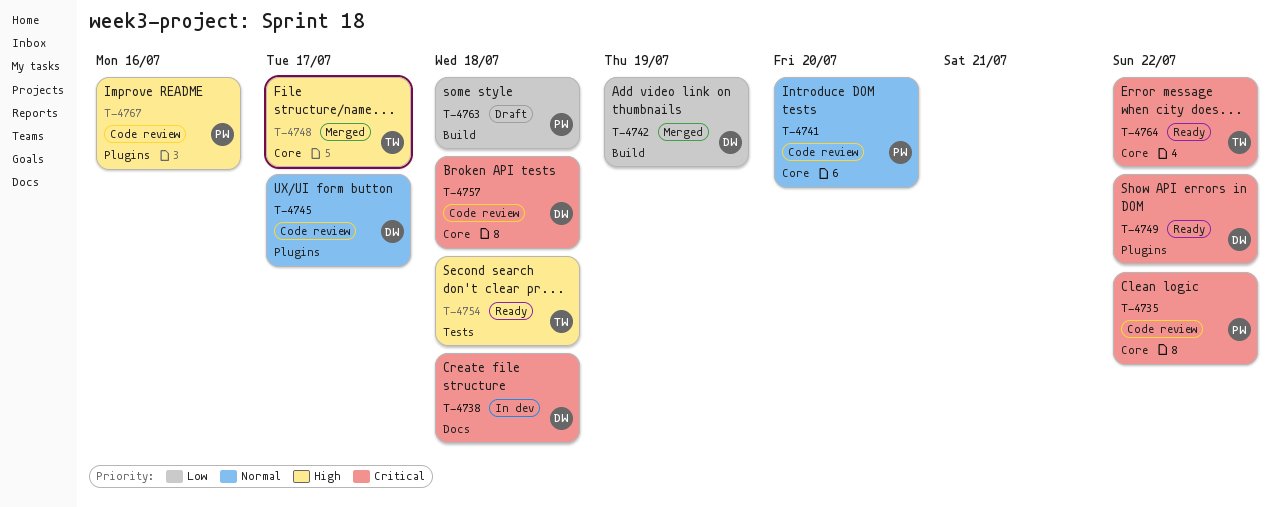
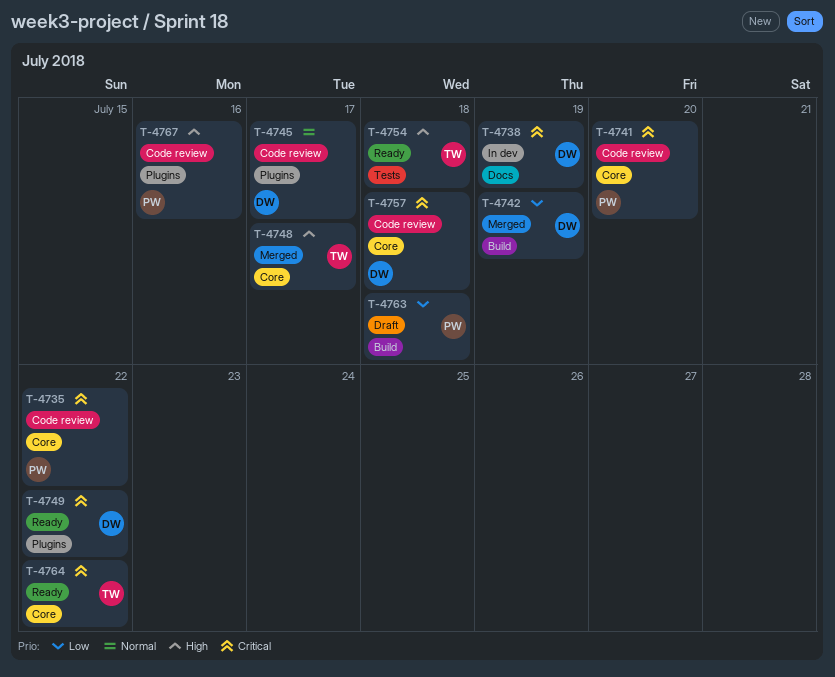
T-4738, due: Jul 18 -> Jul 19
T-4741, priority: Normal -> Critical

